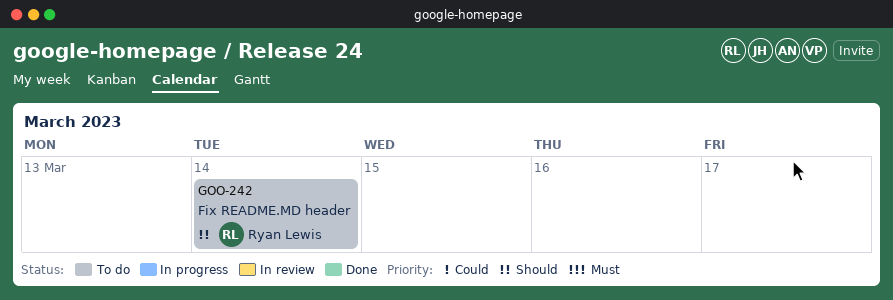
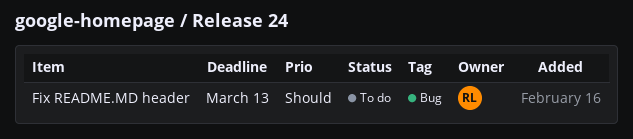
Fix README.MD header, due: Mar 14 -> Mar 13

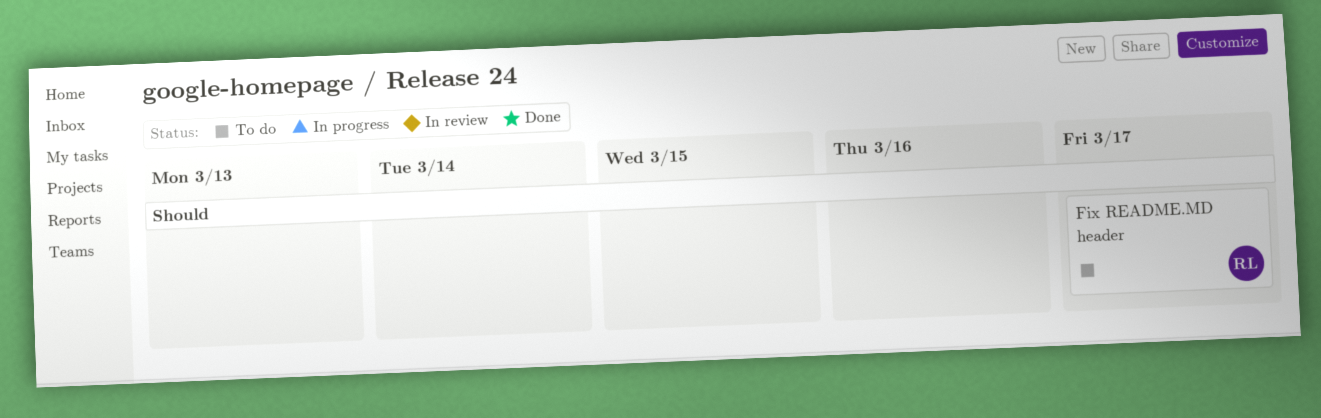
Fix README.MD header, due: Mar 13 -> Mar 17

